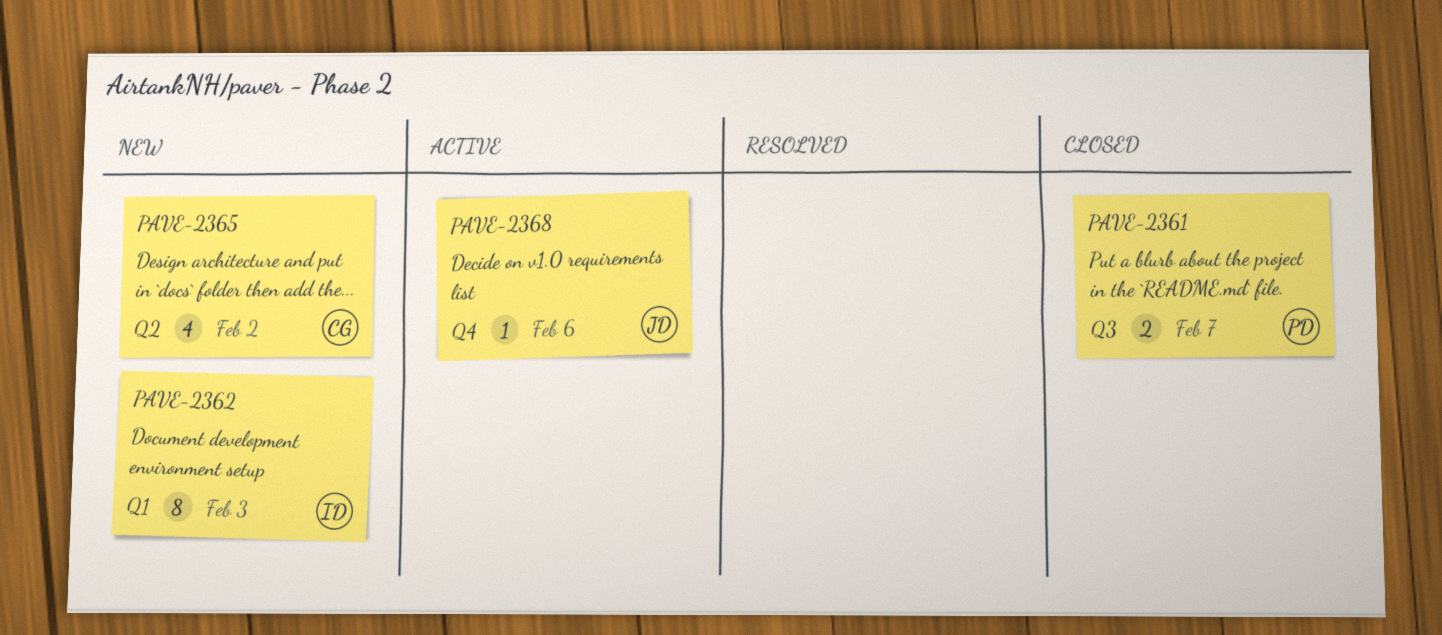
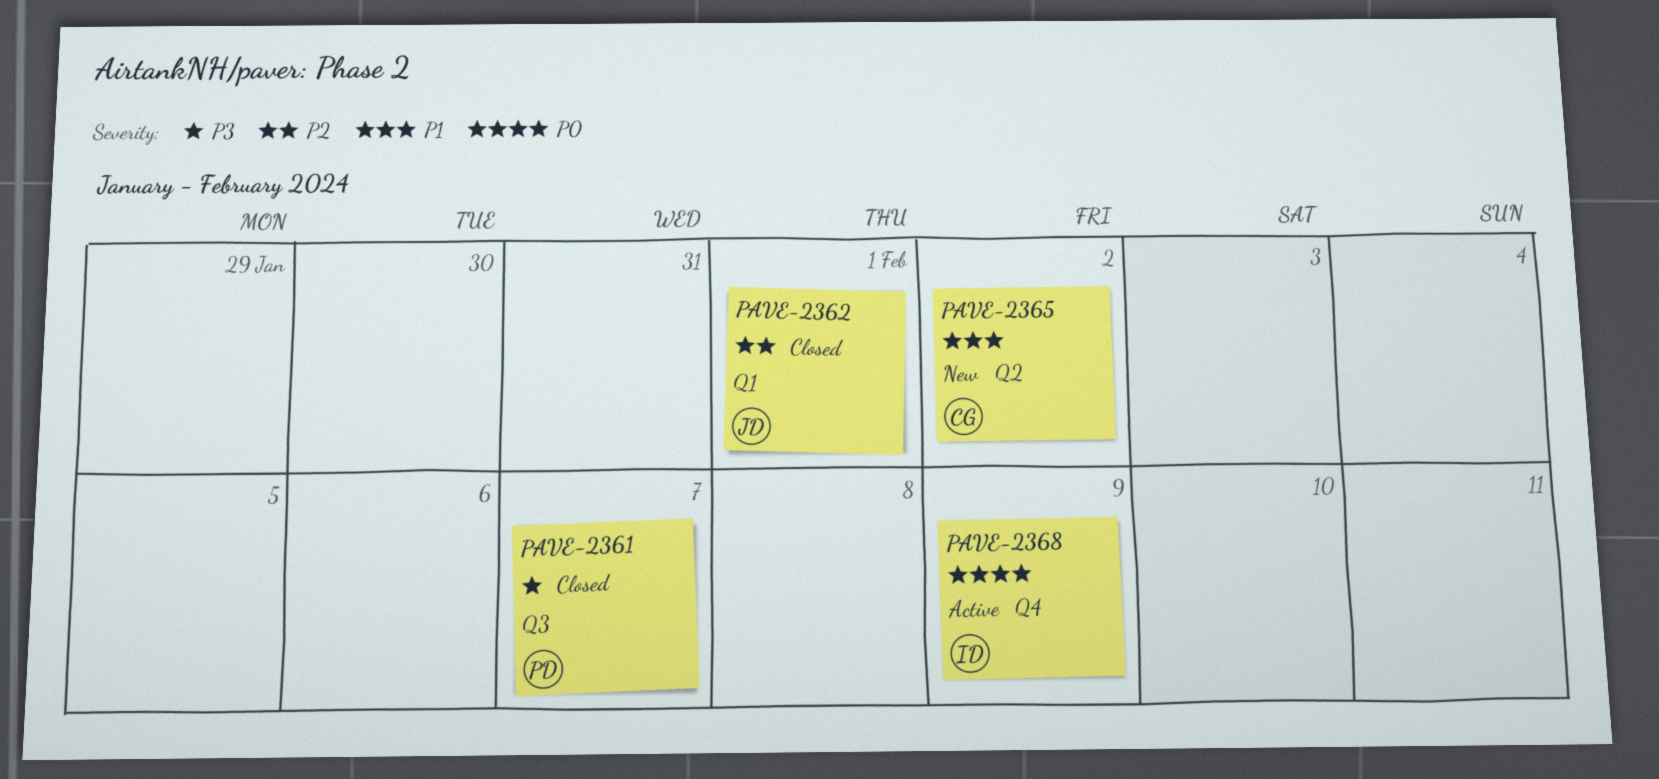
PAVE-2362, status: New -> Closed
PAVE-2362, owner: ID -> JD
PAVE-2362, due: Feb 3 -> Feb 1
PAVE-2368, owner: JD -> ID
PAVE-2368, due: Feb 6 -> Feb 9

